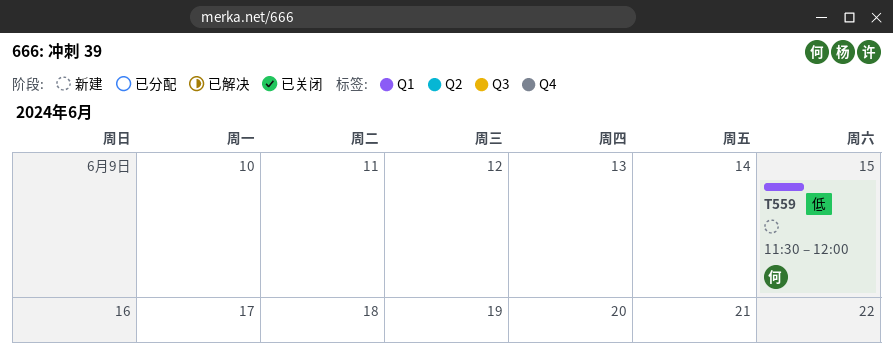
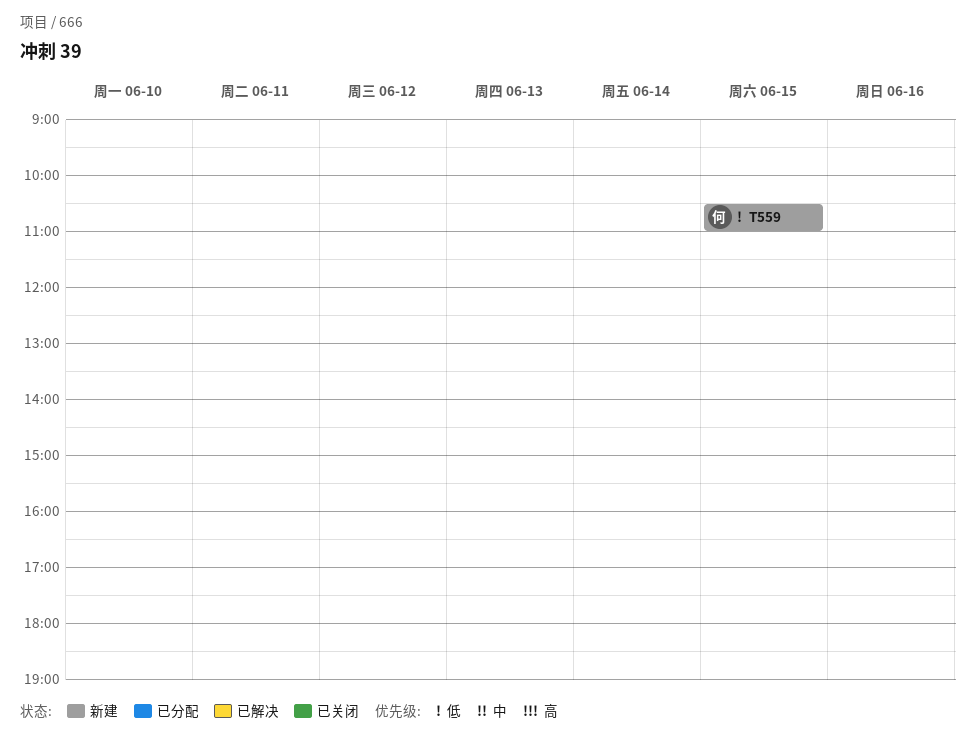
T559, begins: 11:30 -> 10:30
T559, ends: 12:00 -> 11:00

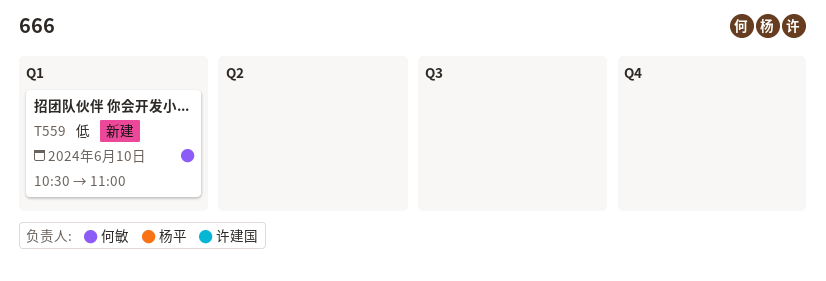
T559, day: Jun 15 -> Jun 10

